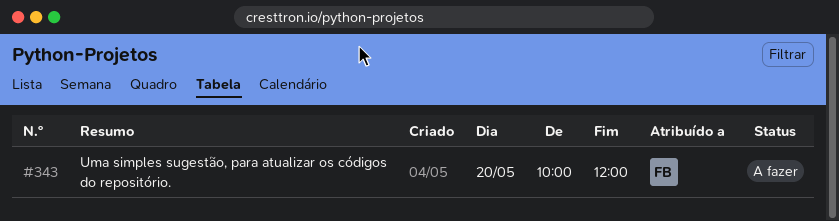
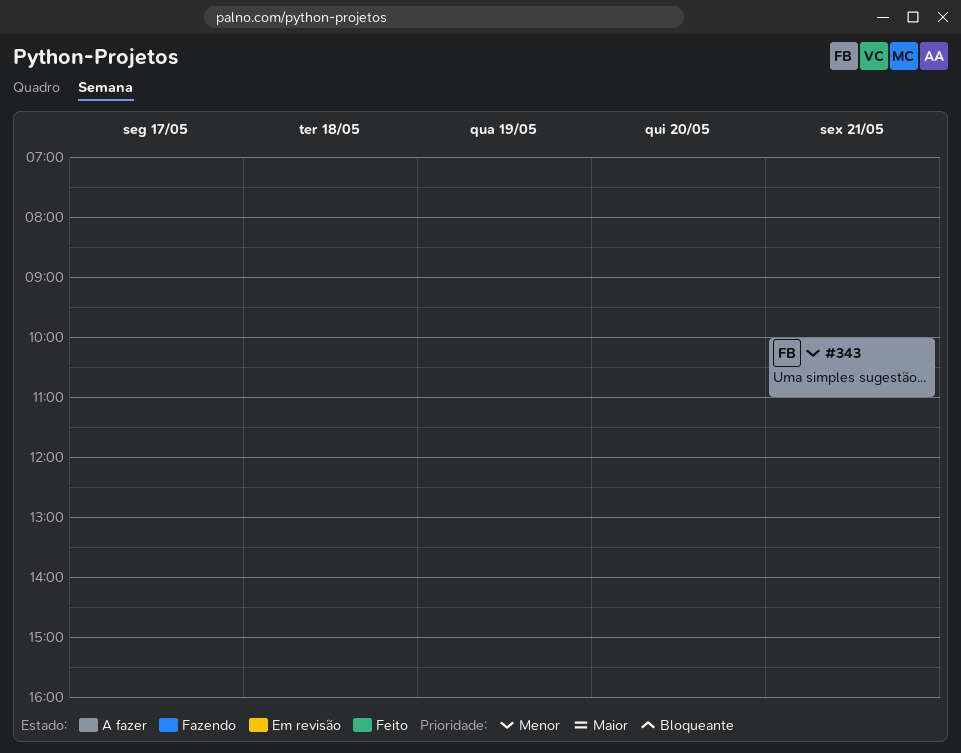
#343, day: May 20 -> May 21
#343, ends: 12:00 -> 11:00

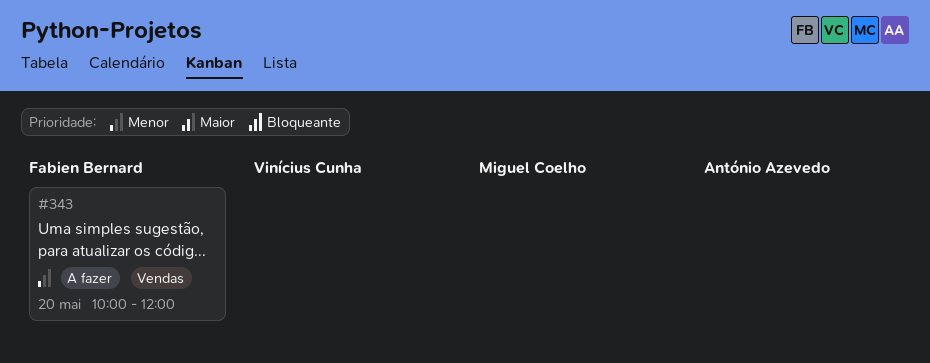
#343, day: May 21 -> May 20
#343, ends: 11:00 -> 12:00

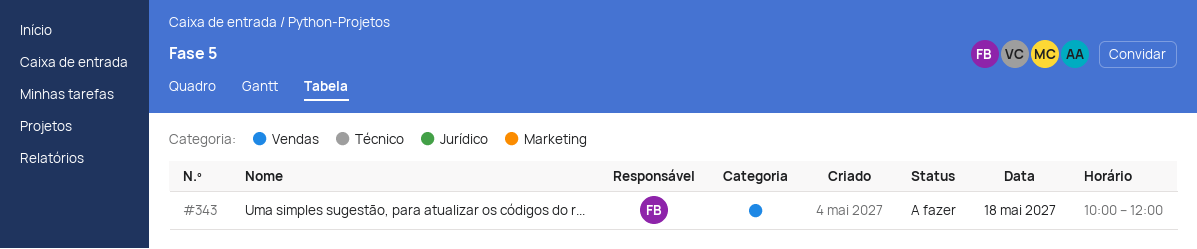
#343, day: May 20 -> May 18

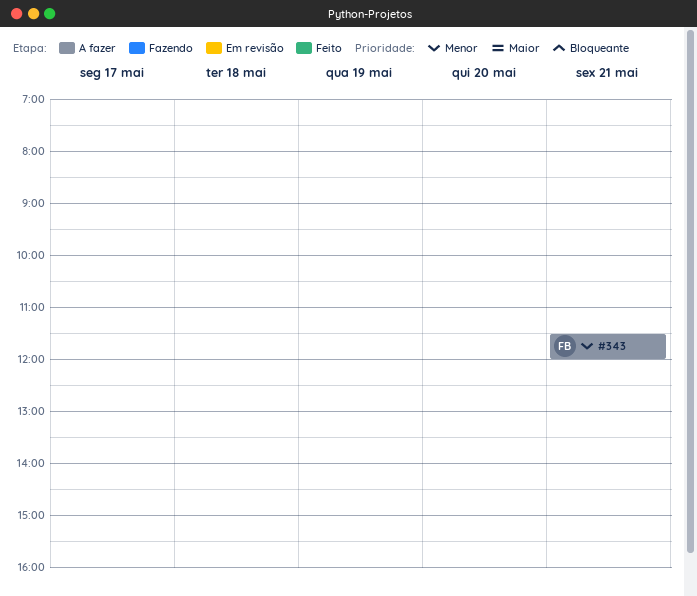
#343, day: May 18 -> May 21
#343, begins: 10:00 -> 11:30

